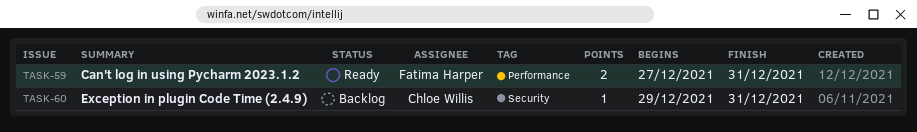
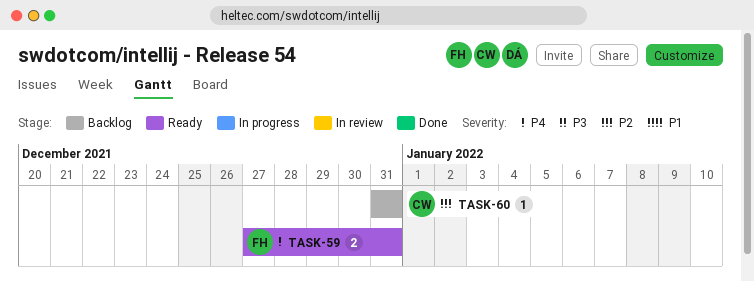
TASK-60, start: Dec 29 -> Dec 31

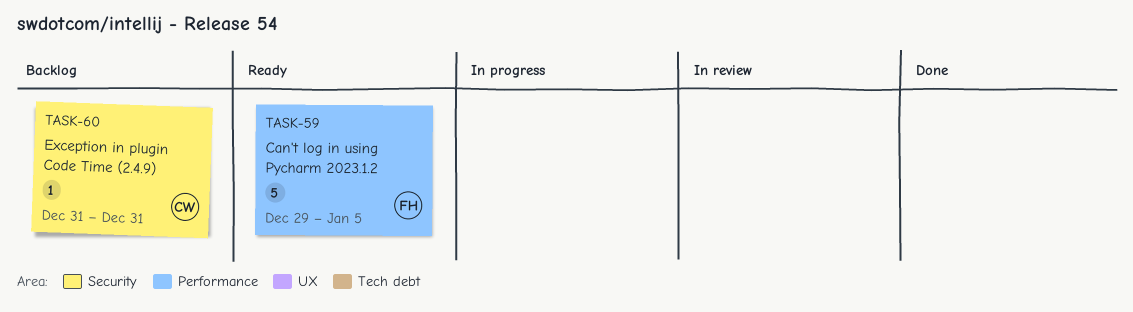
TASK-59, estimate: 2 -> 5
TASK-59, start: Dec 27 -> Dec 29
TASK-59, due: Dec 31 -> Jan 5

